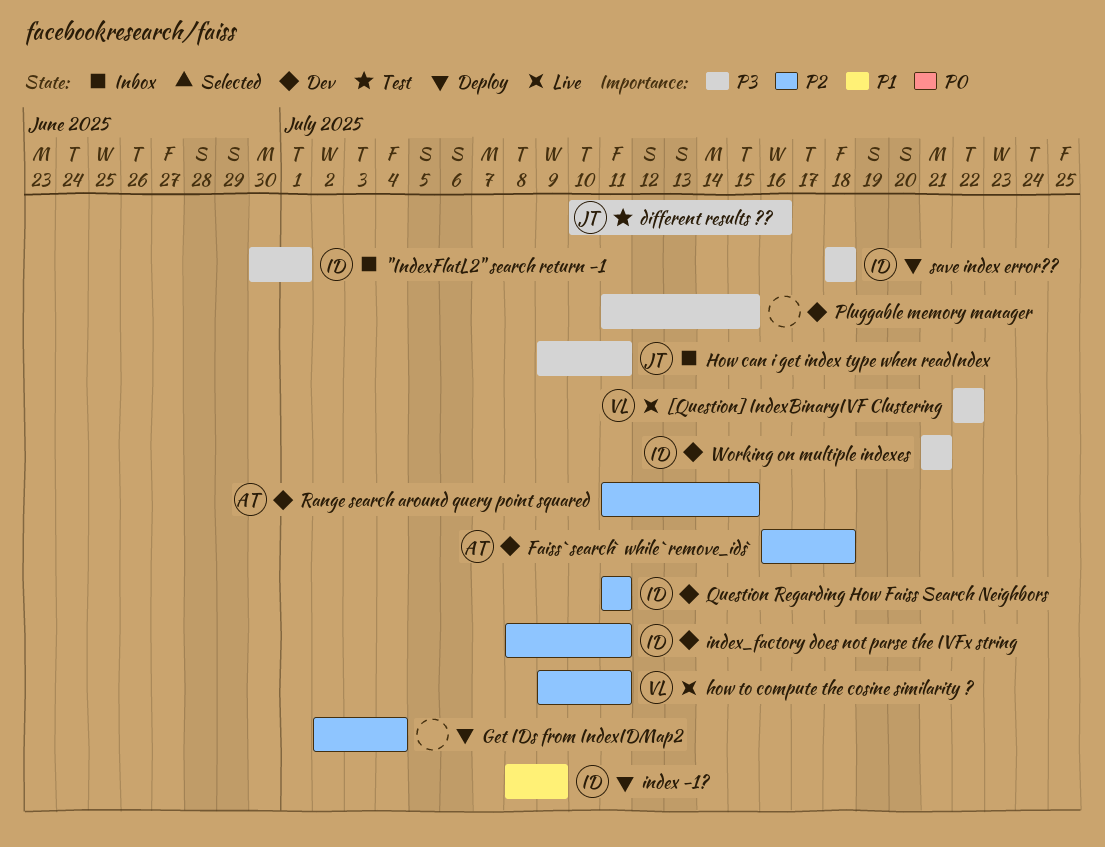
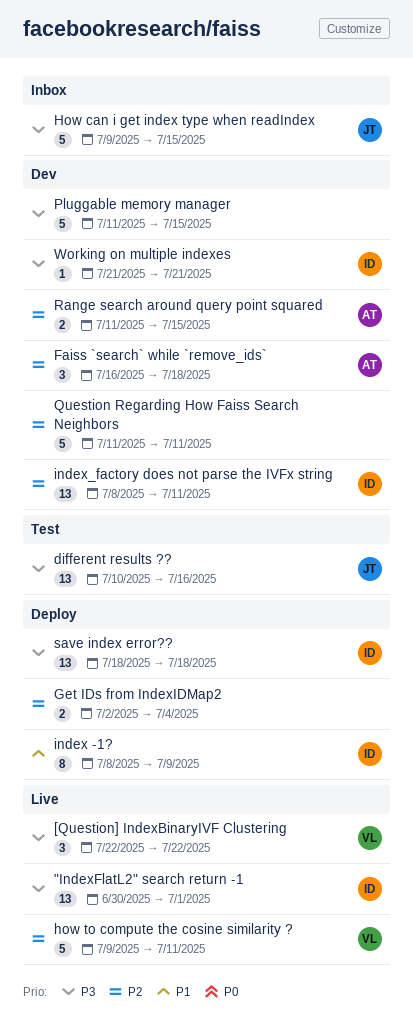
"IndexFlatL2" search return -1, status: Inbox -> Live
How can i get index type when readIndex, due: Jul 11 -> Jul 15
Question Regarding How Faiss Search Neighbors, owner: ID -> none

